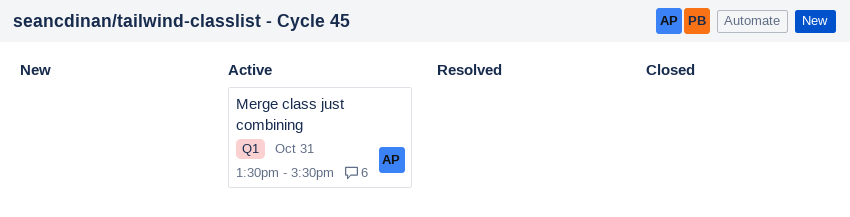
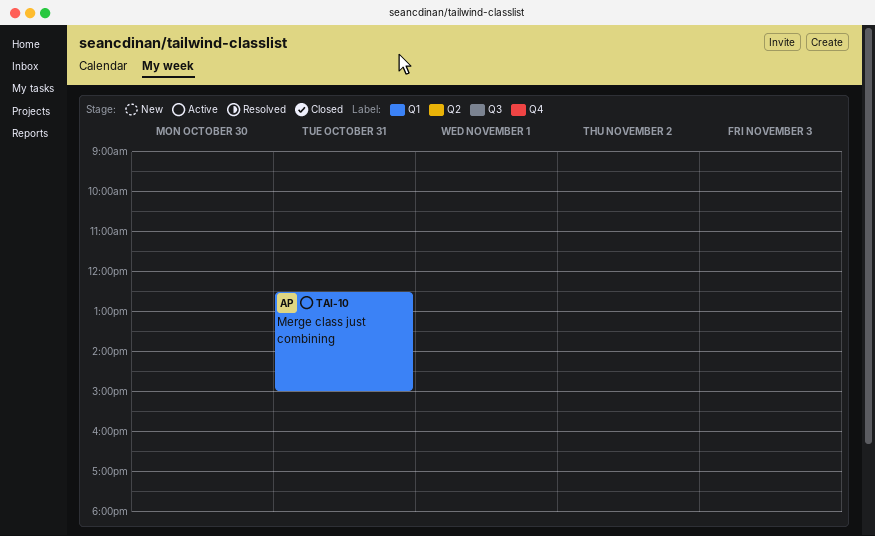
Merge class just combining, begins: 13:30 -> 12:30
Merge class just combining, ends: 15:30 -> 15:00

